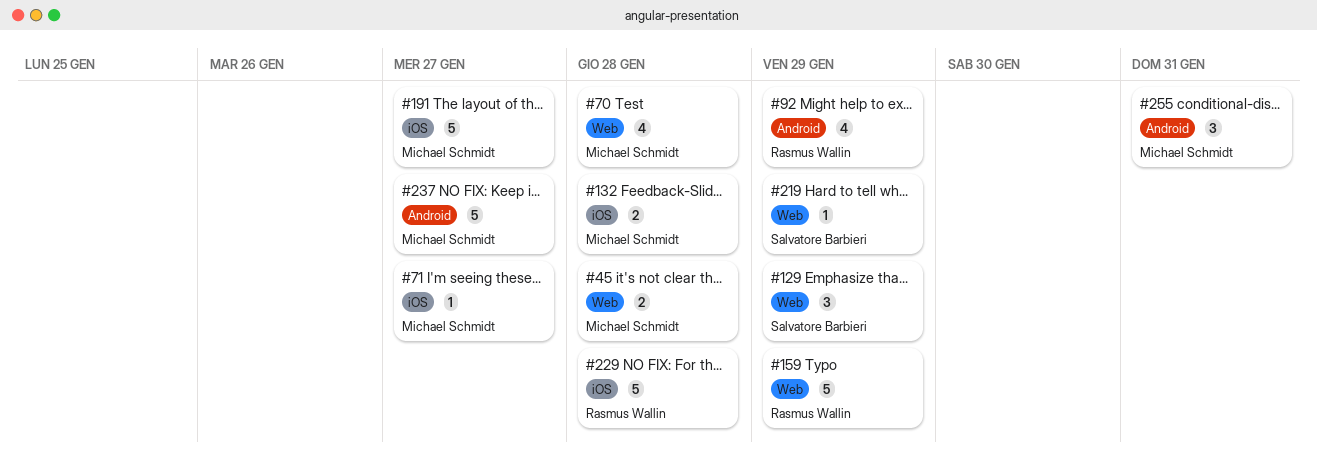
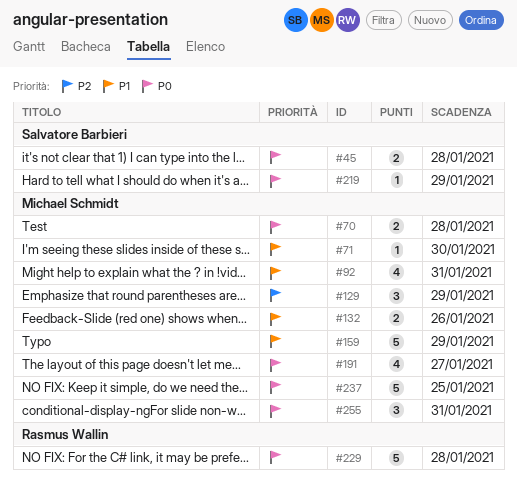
#45, owner: Michael Schmidt -> Salvatore Barbieri
#70, estimate: 4 -> 2
#71, due: Jan 27 -> Jan 30
#92, owner: Rasmus Wallin -> Michael Schmidt
#92, due: Jan 29 -> Jan 31
#129, owner: Salvatore Barbieri -> Michael Schmidt
#132, due: Jan 28 -> Jan 26
#159, owner: Rasmus Wallin -> Michael Schmidt
#191, estimate: 5 -> 4
#237, due: Jan 27 -> Jan 25

